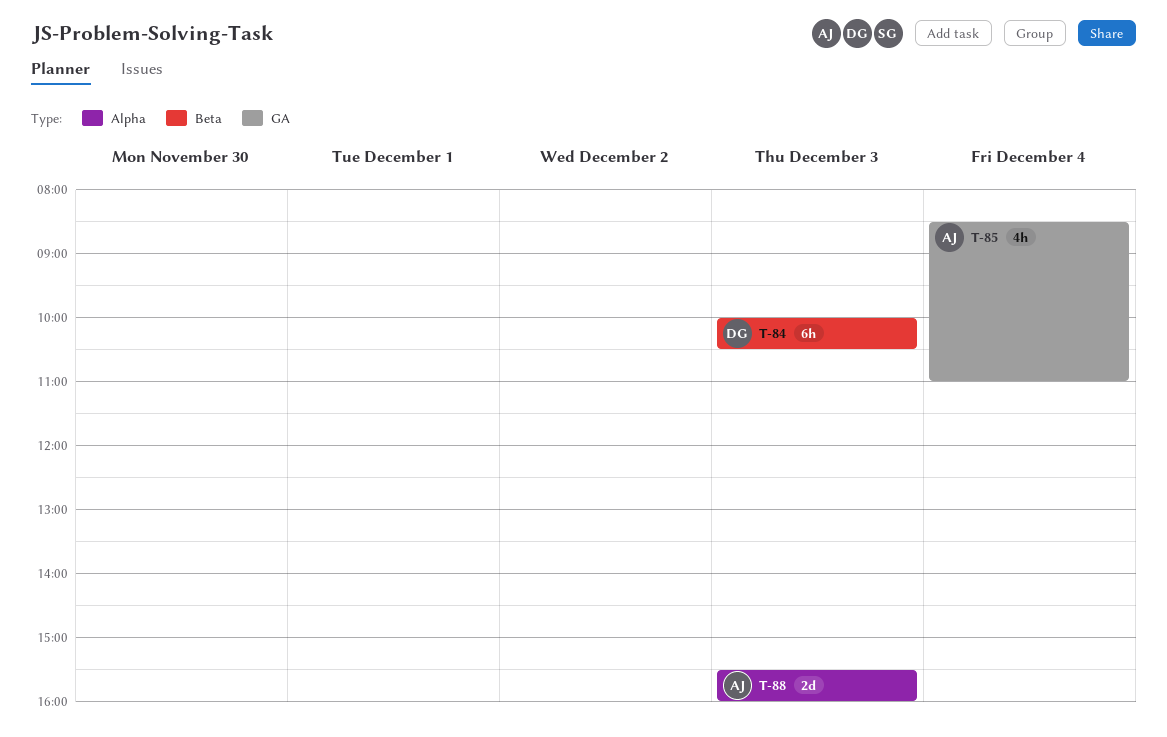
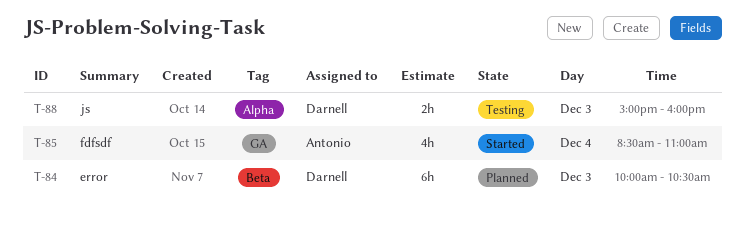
T-88, owner: Antonio -> Darnell
T-88, estimate: 2d -> 2h
T-88, begins: 15:30 -> 15:00

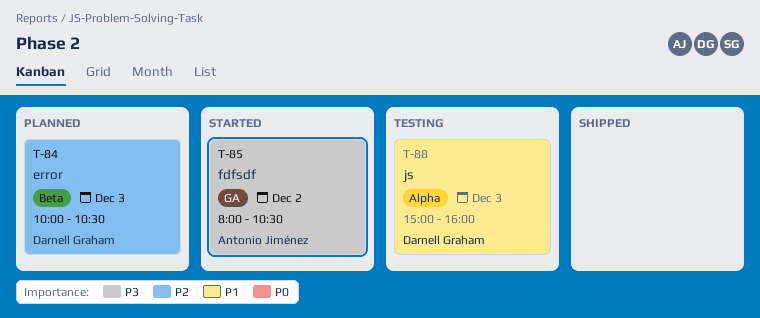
T-85, day: Dec 4 -> Dec 2
T-85, begins: 08:30 -> 08:00
T-85, ends: 11:00 -> 10:30

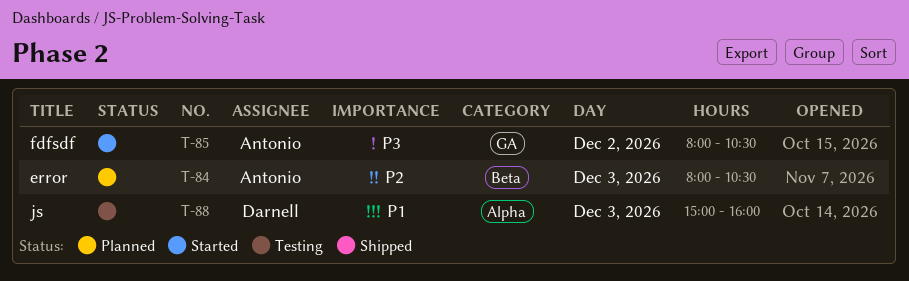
T-84, owner: Darnell Graham -> Antonio Jiménez
T-84, begins: 10:00 -> 08:00

